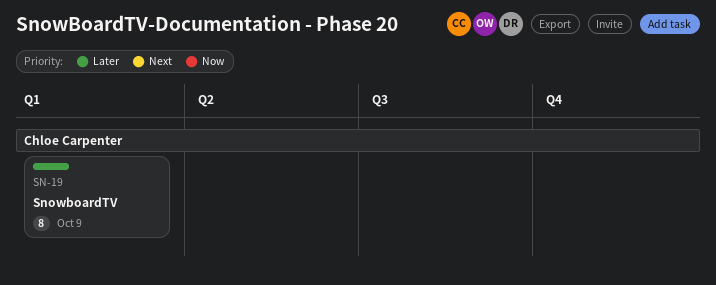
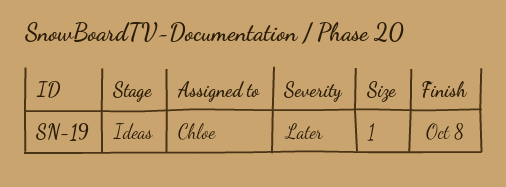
SN-19, estimate: 8 -> 1
SN-19, due: Oct 9 -> Oct 8

